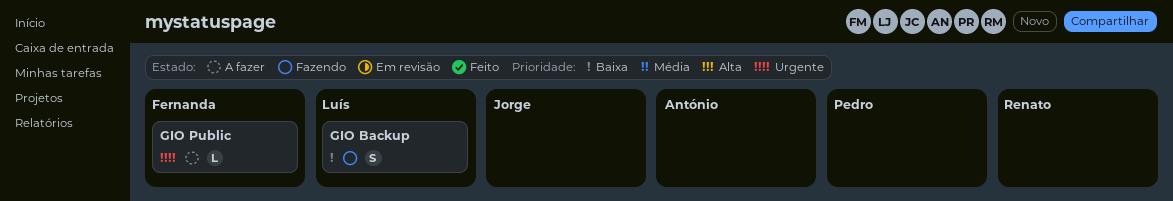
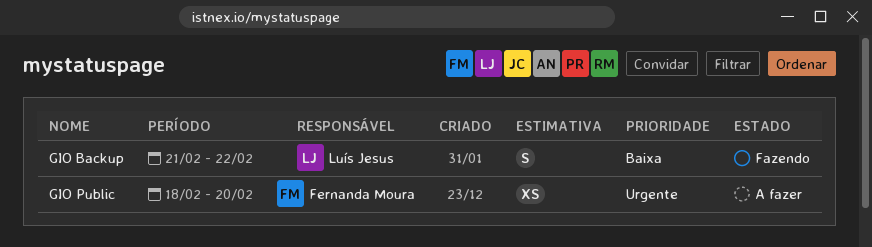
GIO Public, estimate: L -> XS

